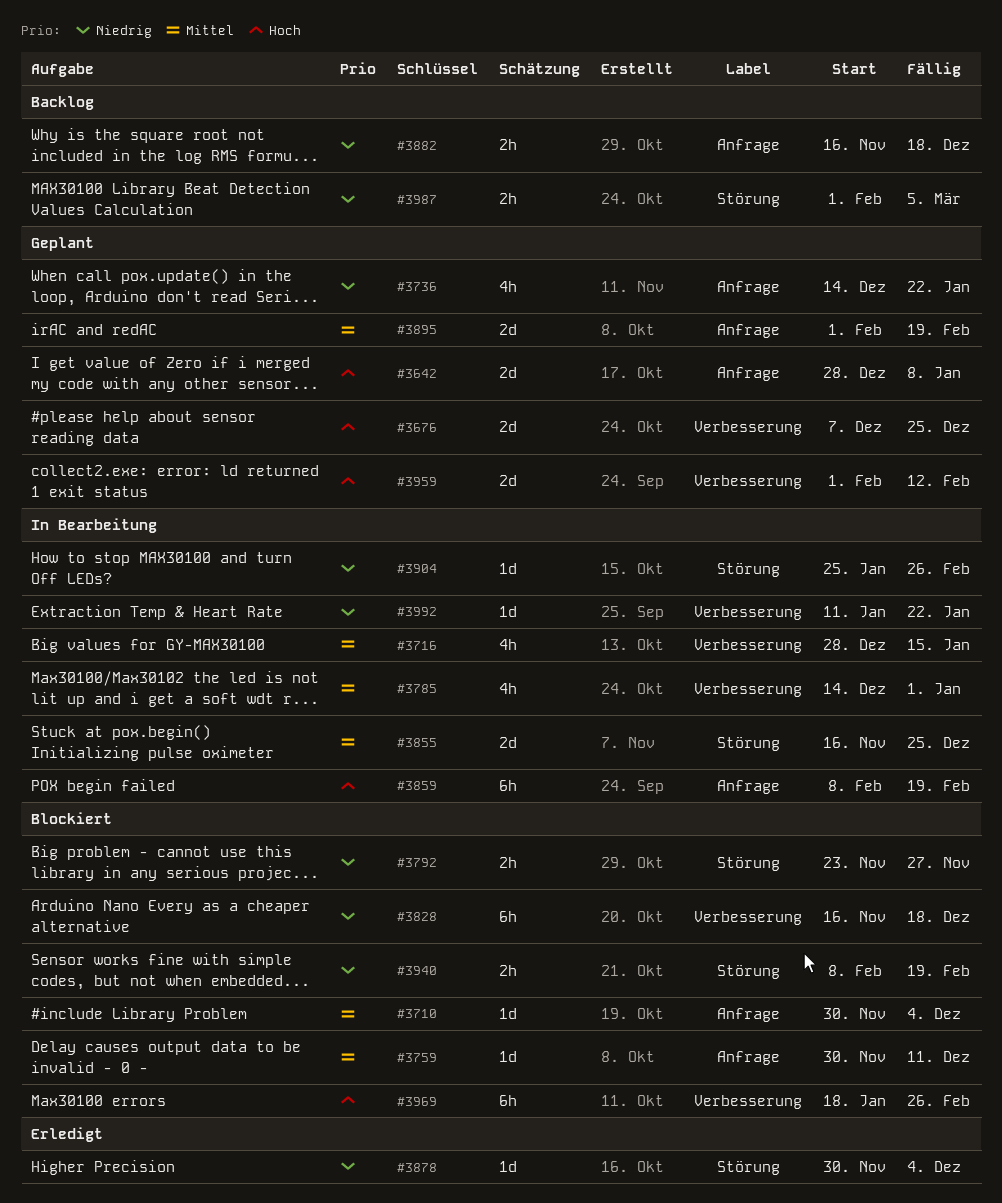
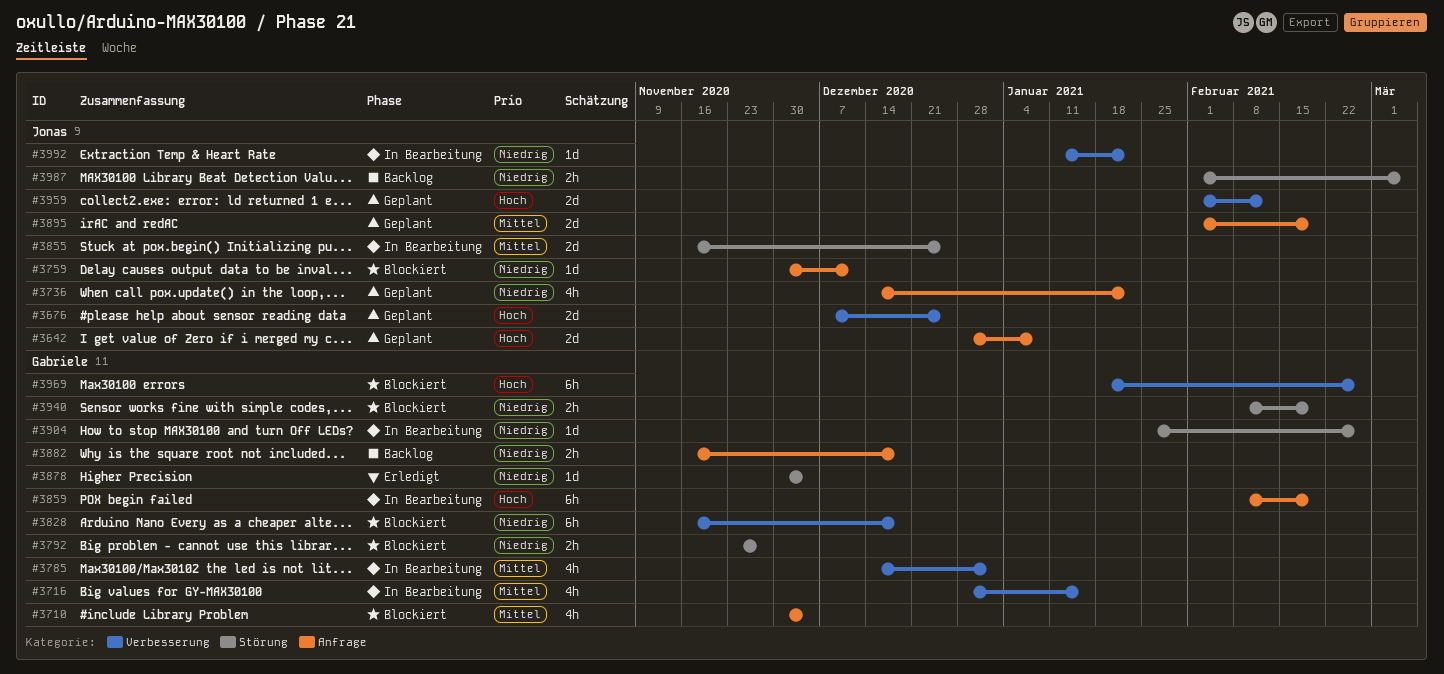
#3710, estimate: 1d -> 4h
#3759, priority: Mittel -> Niedrig

